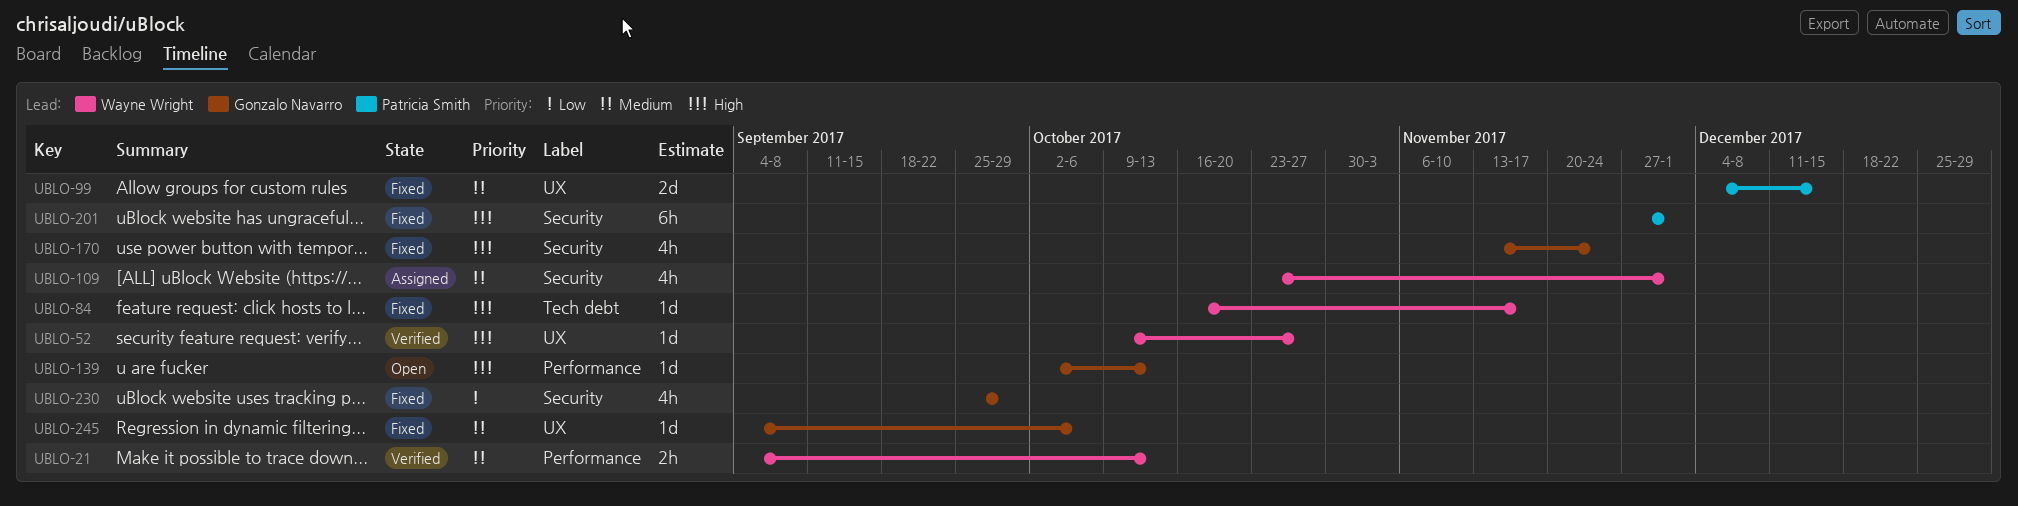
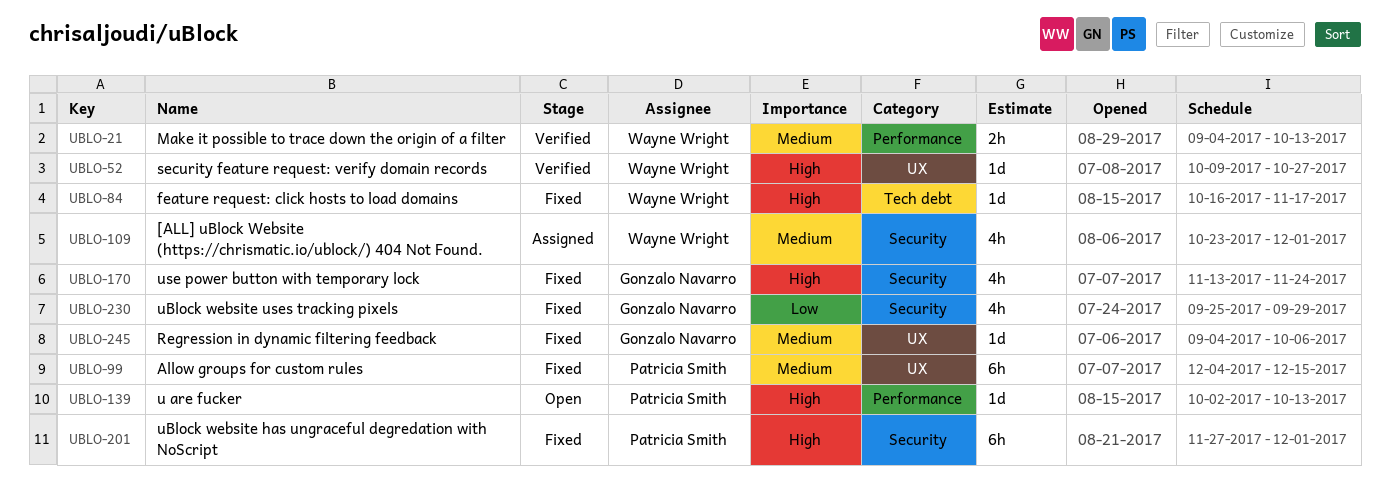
UBLO-99, estimate: 2d -> 6h
UBLO-139, owner: Gonzalo Navarro -> Patricia Smith

